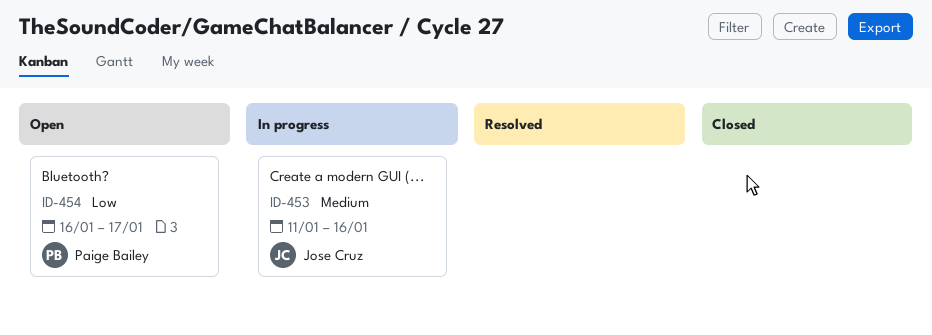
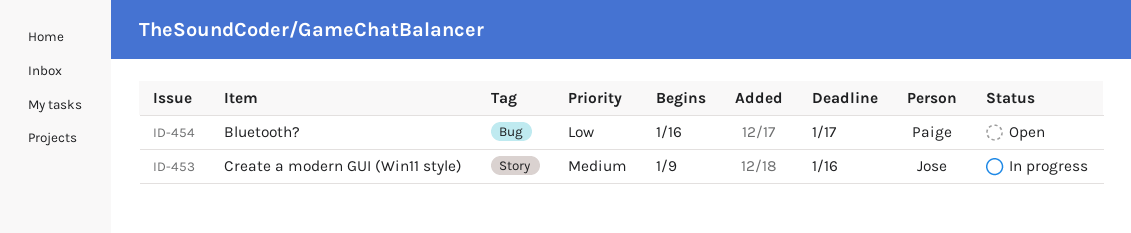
ID-453, start: Jan 11 -> Jan 9

